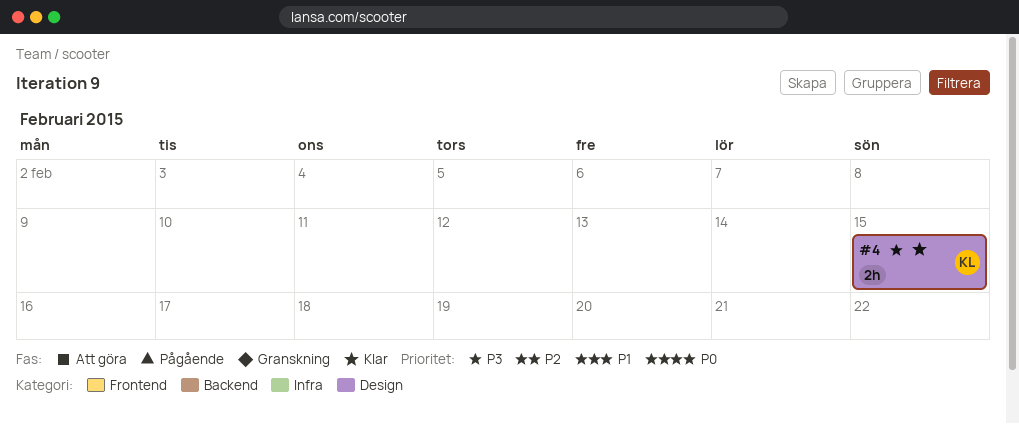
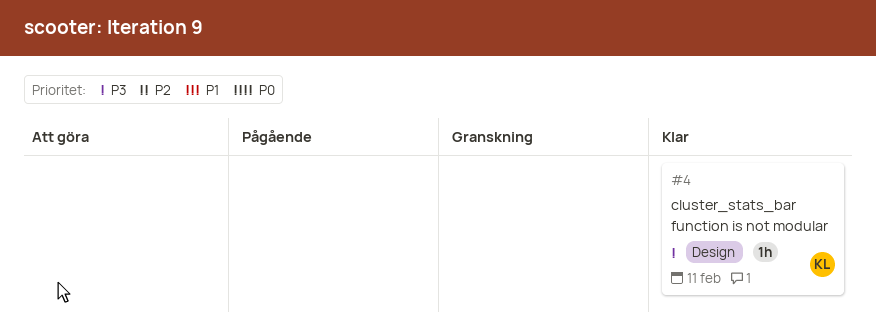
#4, estimate: 2h -> 1h
#4, due: Feb 15 -> Feb 11

